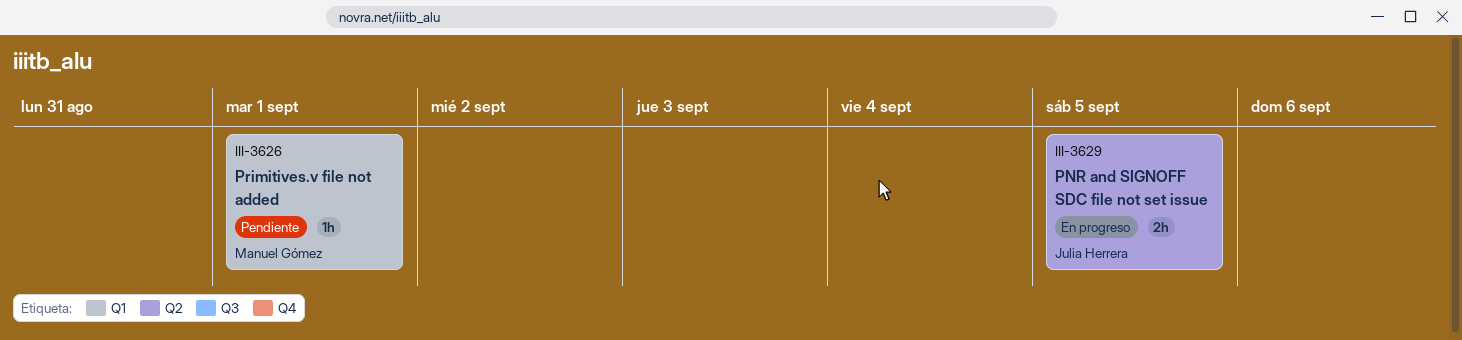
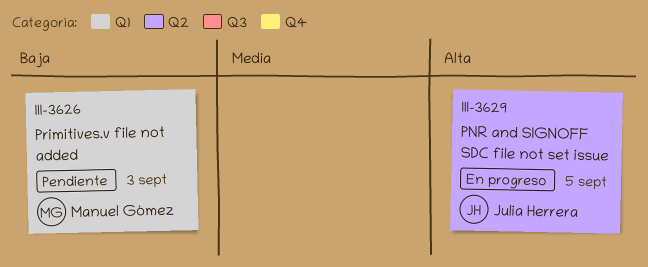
III-3626, due: Sep 1 -> Sep 3

